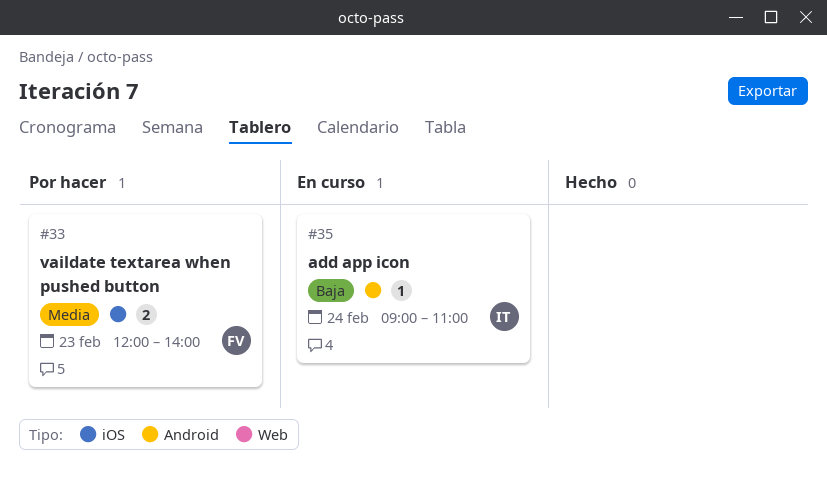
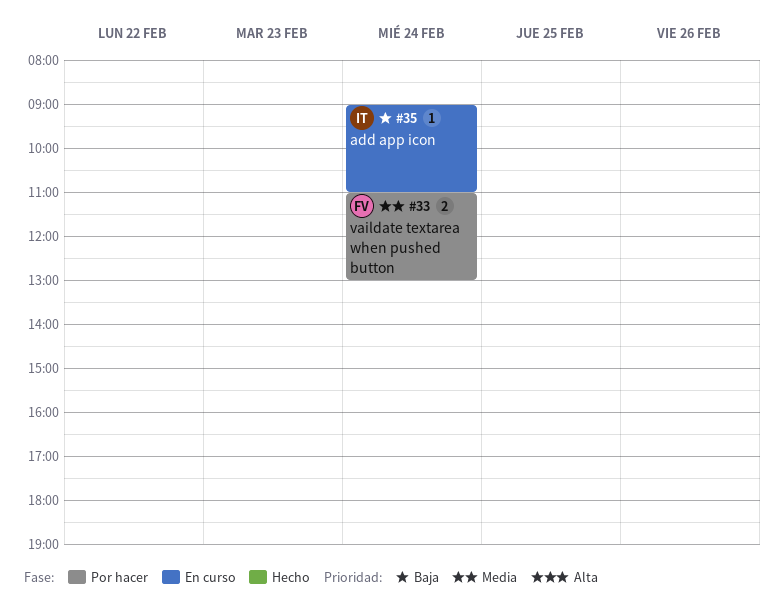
#33, day: Feb 23 -> Feb 24
#33, begins: 12:00 -> 11:00
#33, ends: 14:00 -> 13:00

